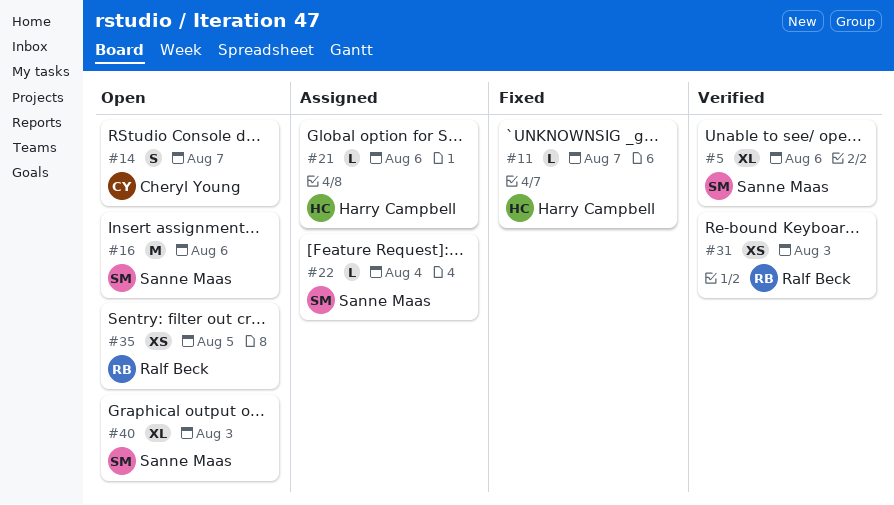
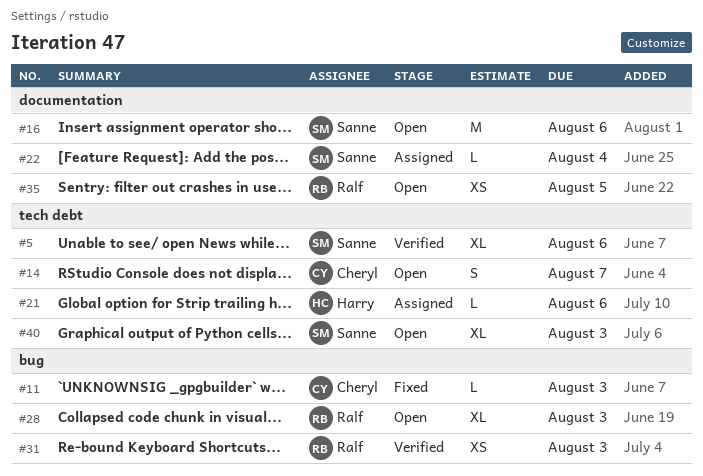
#11, owner: Harry Campbell -> Cheryl Young
#11, due: Aug 7 -> Aug 3
#28: none -> present

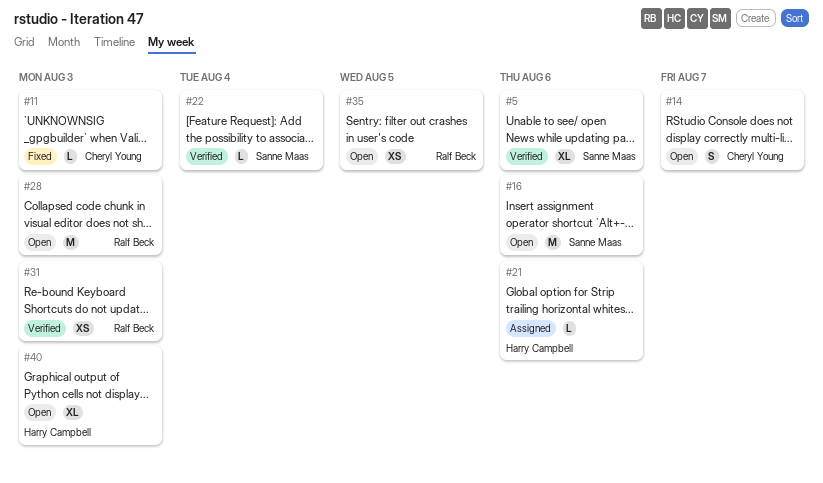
#22, status: Assigned -> Verified
#28, estimate: XL -> M
#40, owner: Sanne Maas -> Harry Campbell

